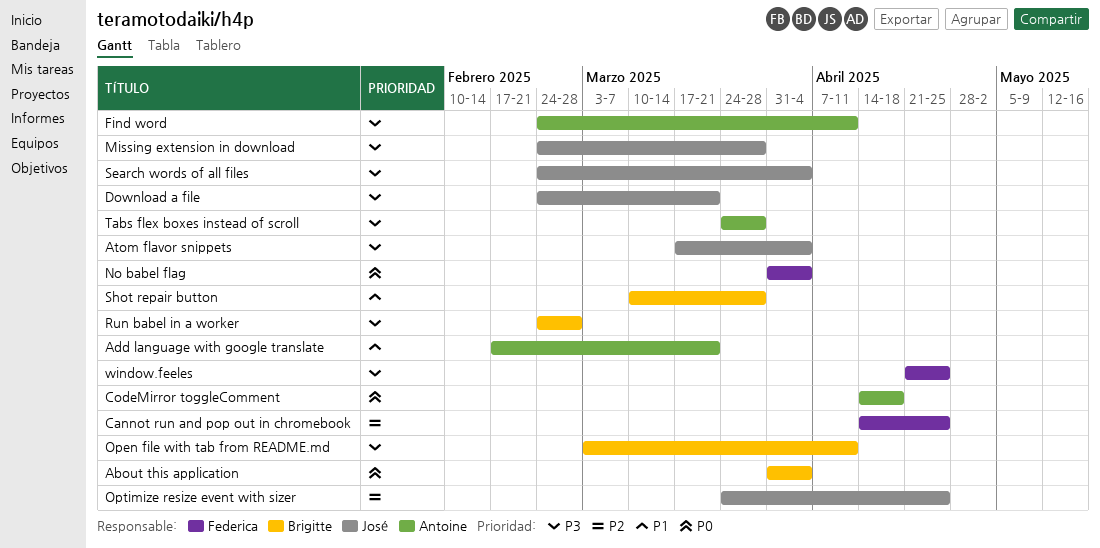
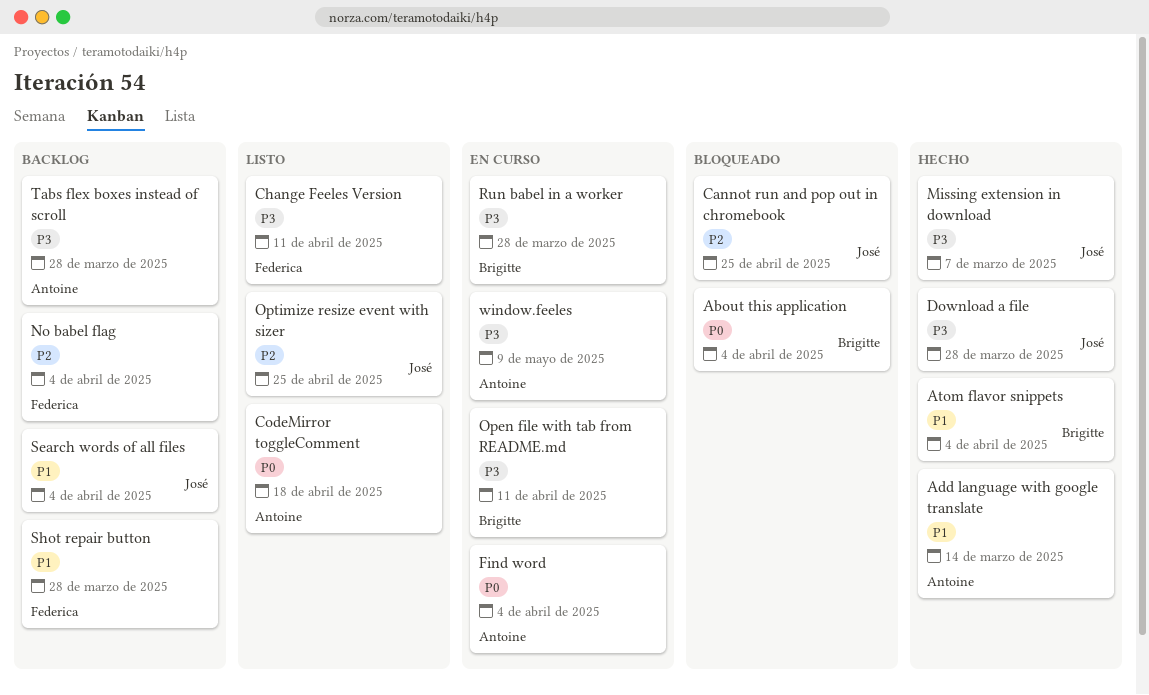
Add language with google translate, due: Mar 21 -> Mar 14
Atom flavor snippets, owner: José -> Brigitte
Atom flavor snippets, priority: P3 -> P1
Cannot run and pop out in chromebook, owner: Federica -> José
Change Feeles Version: none -> present
Download a file, due: Mar 21 -> Mar 28
Find word, priority: P3 -> P0
Find word, due: Apr 11 -> Apr 4
Missing extension in download, due: Mar 28 -> Mar 7
No babel flag, priority: P0 -> P2
Run babel in a worker, due: Feb 28 -> Mar 28
Search words of all files, priority: P3 -> P1
Shot repair button, owner: Brigitte -> Federica
window.feeles, owner: Federica -> Antoine
window.feeles, due: Apr 25 -> May 9

